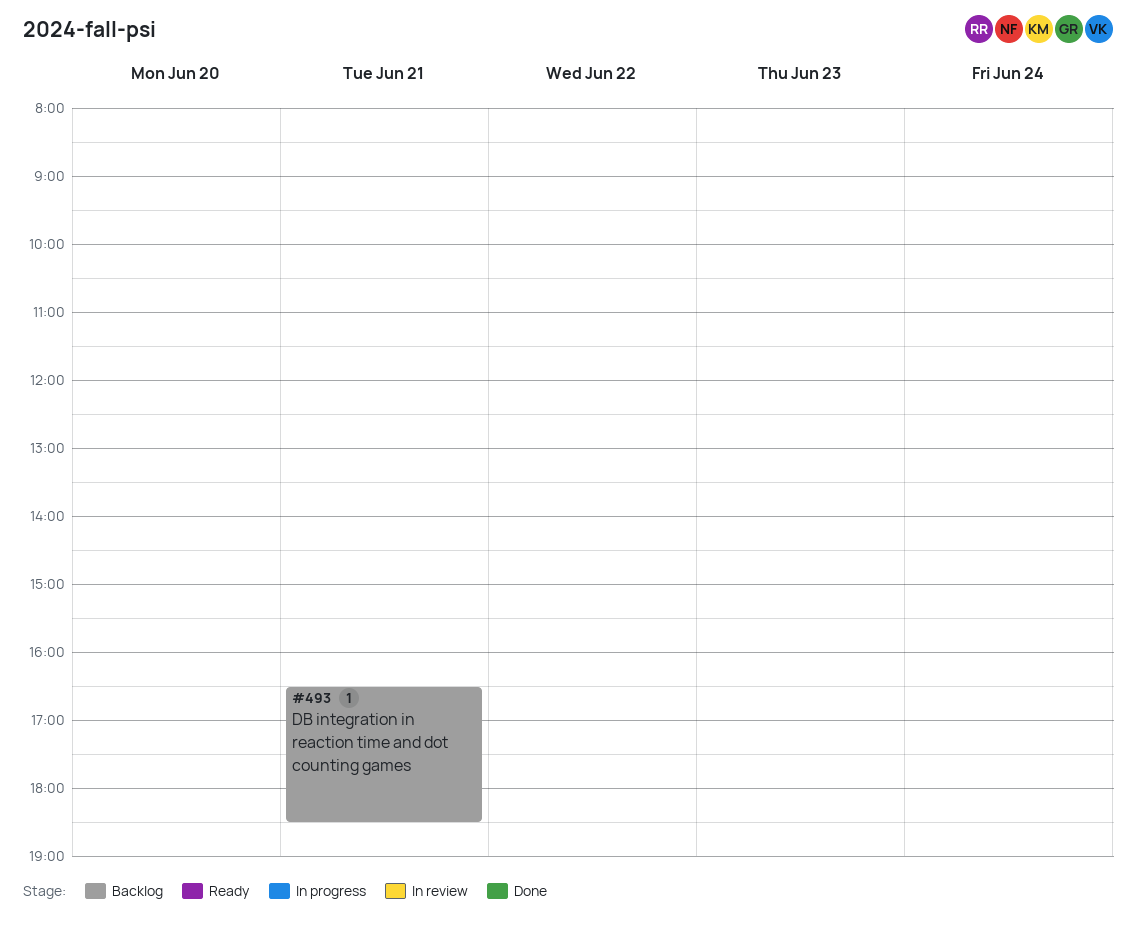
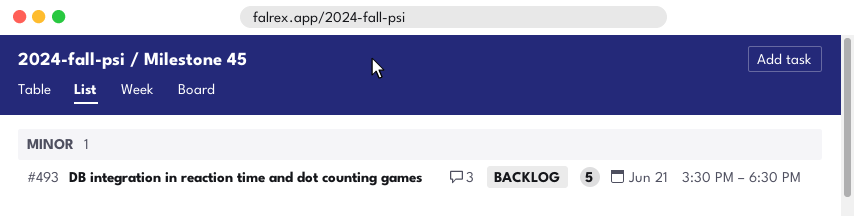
#493, estimate: 1 -> 5
#493, begins: 16:30 -> 15:30

